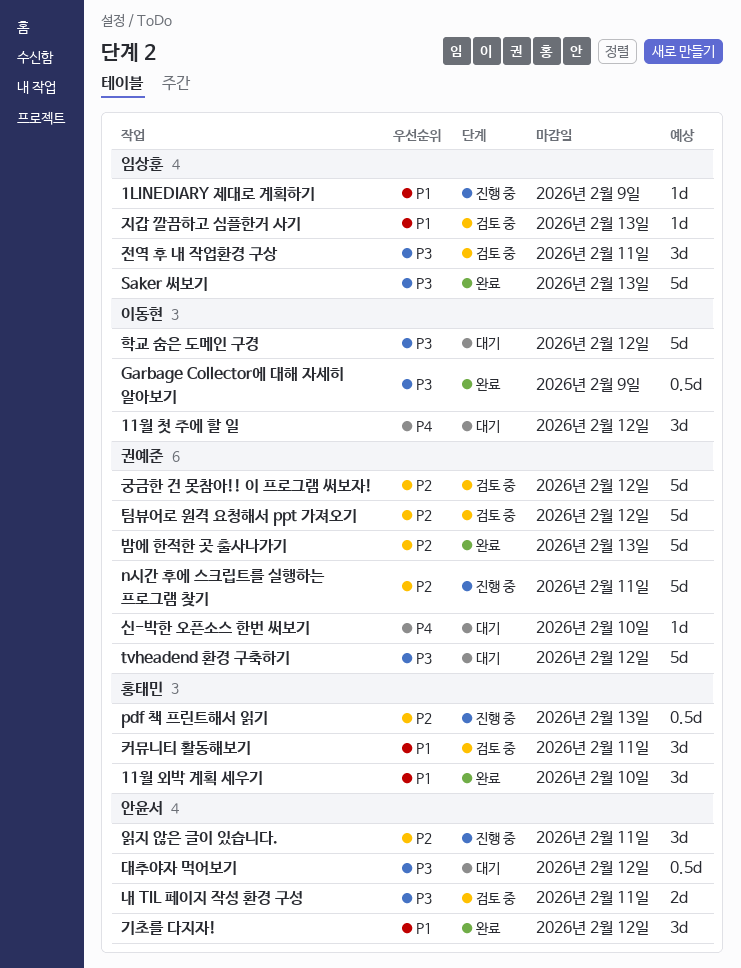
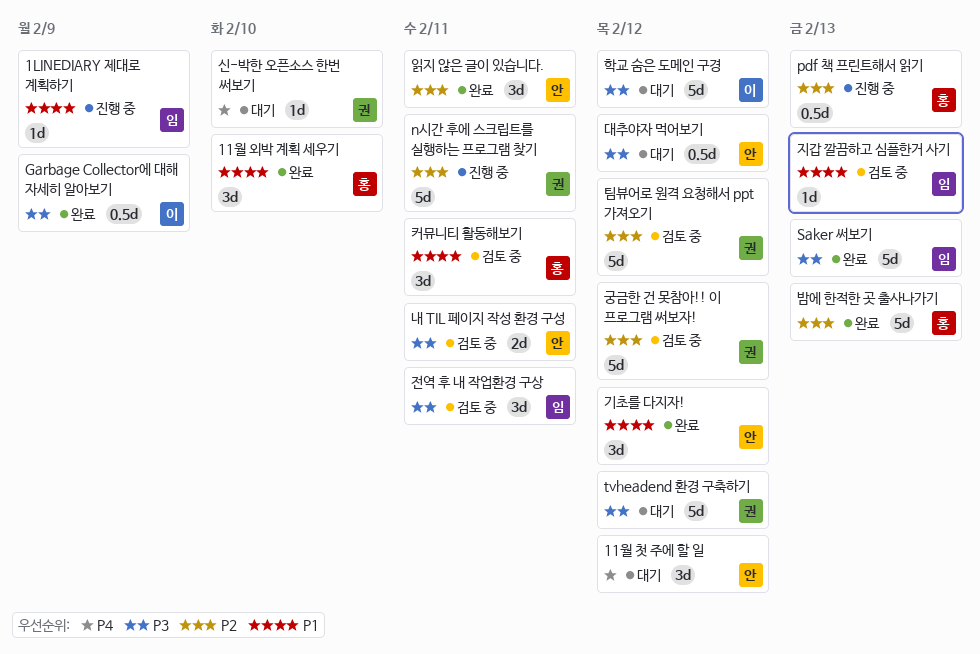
11월 첫 주에 할 일, owner: 이동현 -> 안윤서
밤에 한적한 곳 출사나가기, owner: 권예준 -> 홍태민
읽지 않은 글이 있습니다., status: 진행 중 -> 완료

